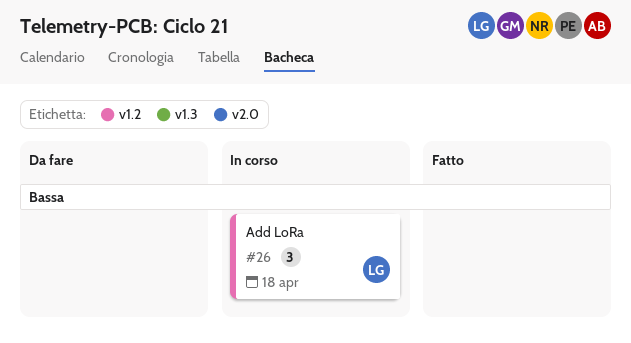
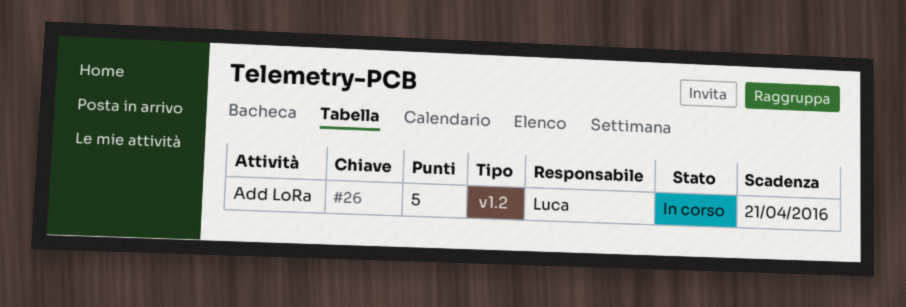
#26, estimate: 3 -> 5
#26, due: Apr 18 -> Apr 21

